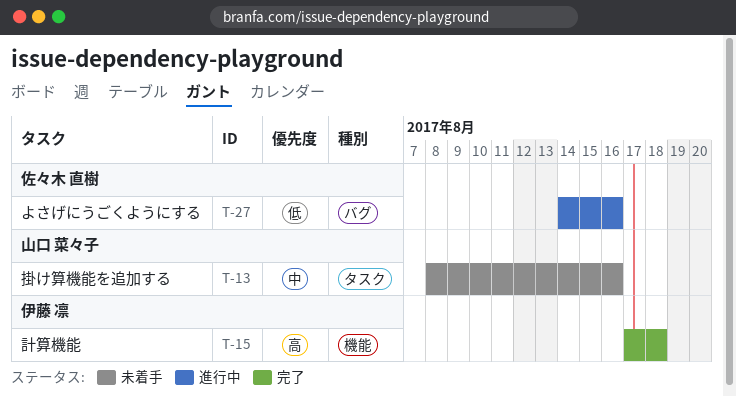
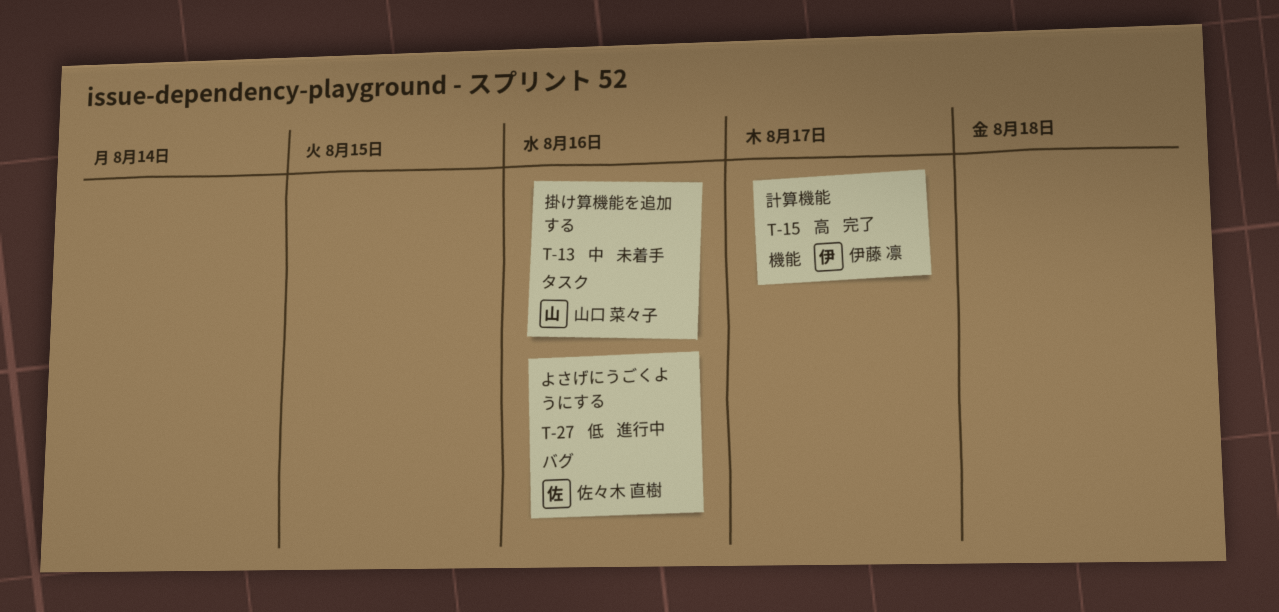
T-15, due: Aug 18 -> Aug 17

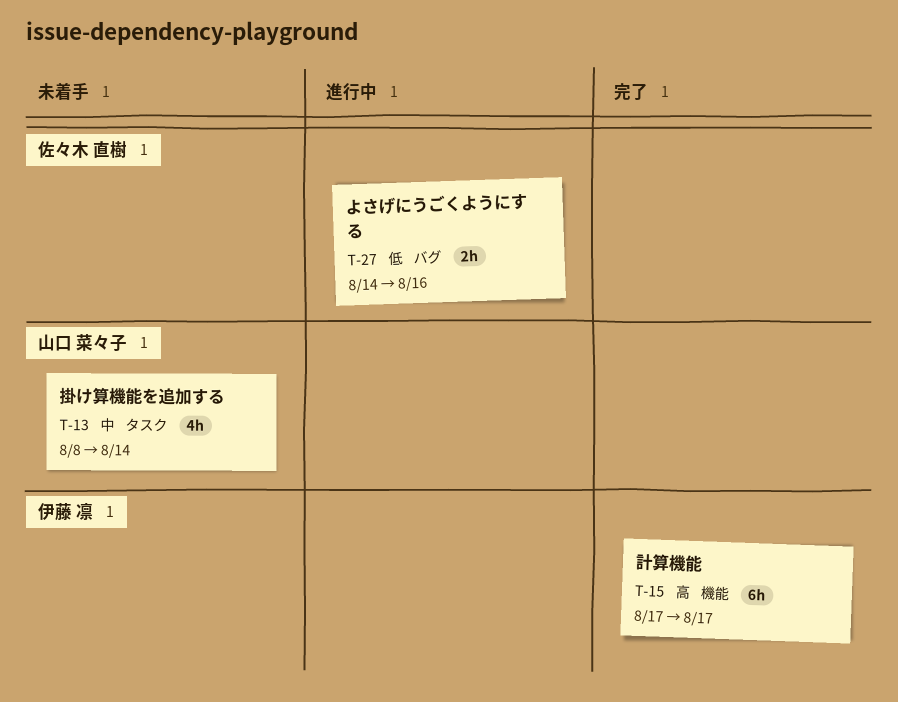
T-13, due: Aug 16 -> Aug 14

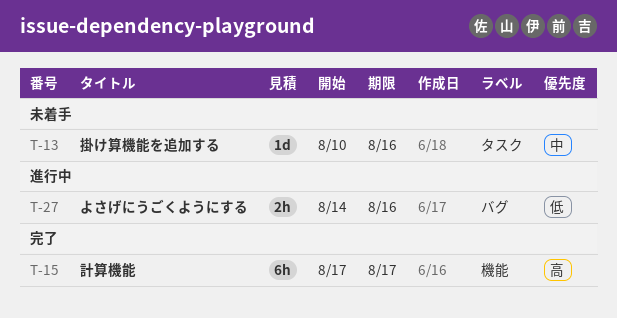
T-13, estimate: 4h -> 1d
T-13, start: Aug 8 -> Aug 10
T-13, due: Aug 14 -> Aug 16

